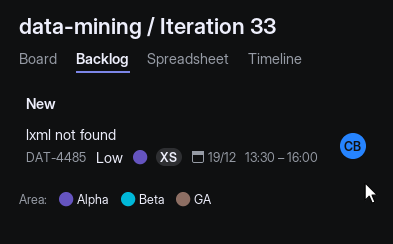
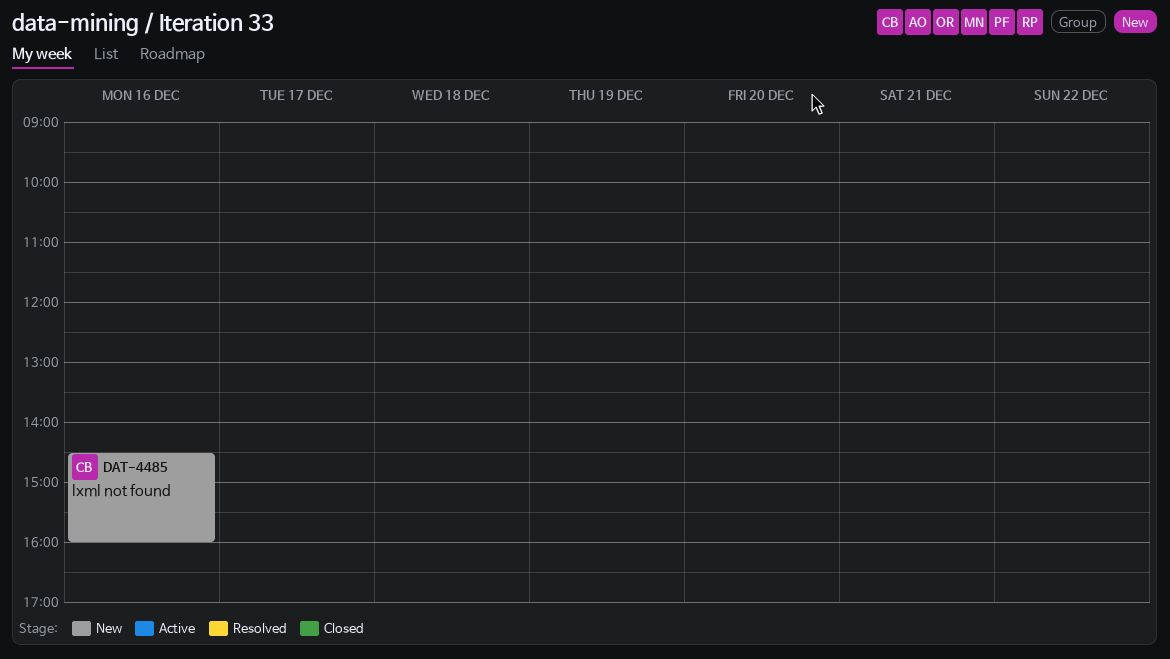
DAT-4485, day: Dec 19 -> Dec 16
DAT-4485, begins: 13:30 -> 14:30

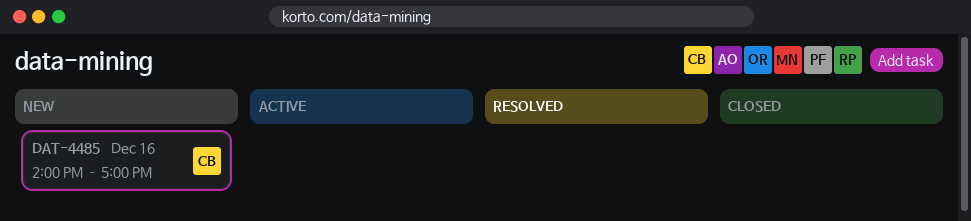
DAT-4485, begins: 14:30 -> 14:00
DAT-4485, ends: 16:00 -> 17:00

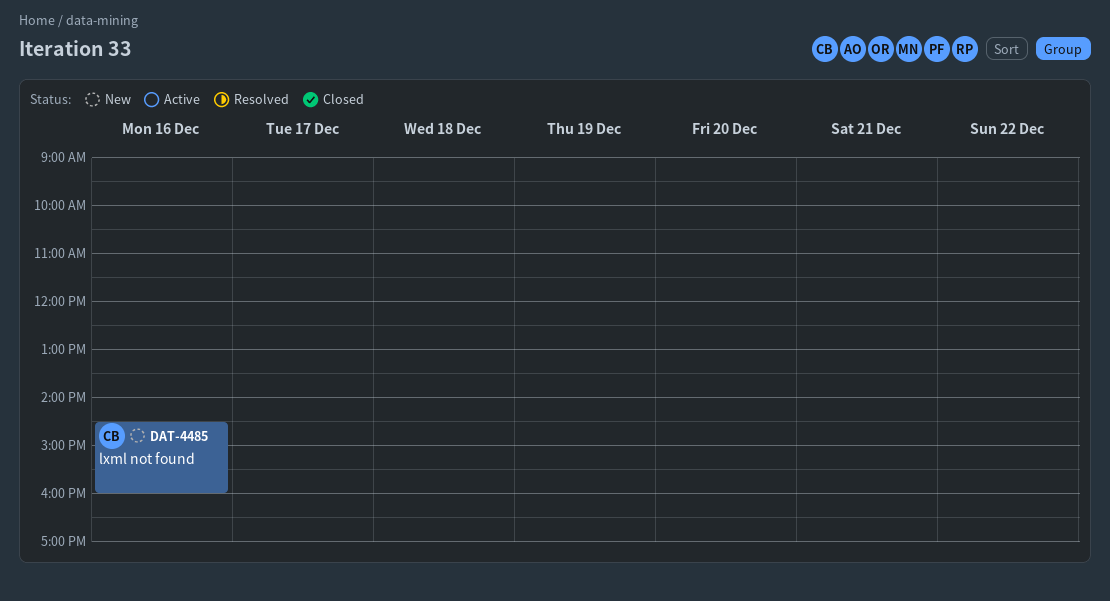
DAT-4485, begins: 14:00 -> 14:30
DAT-4485, ends: 17:00 -> 16:00

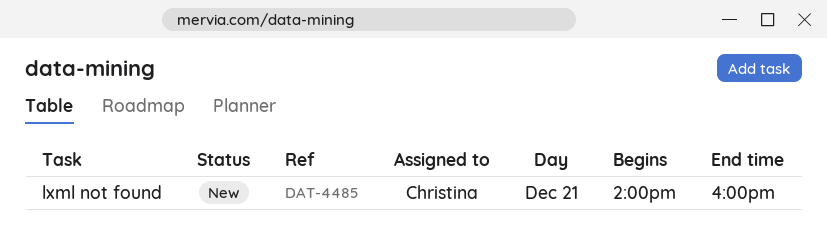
DAT-4485, day: Dec 16 -> Dec 21
DAT-4485, begins: 14:30 -> 14:00

